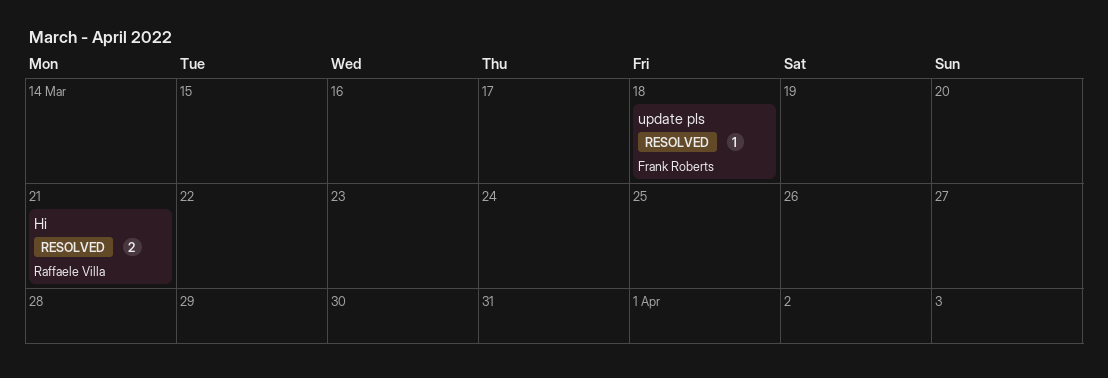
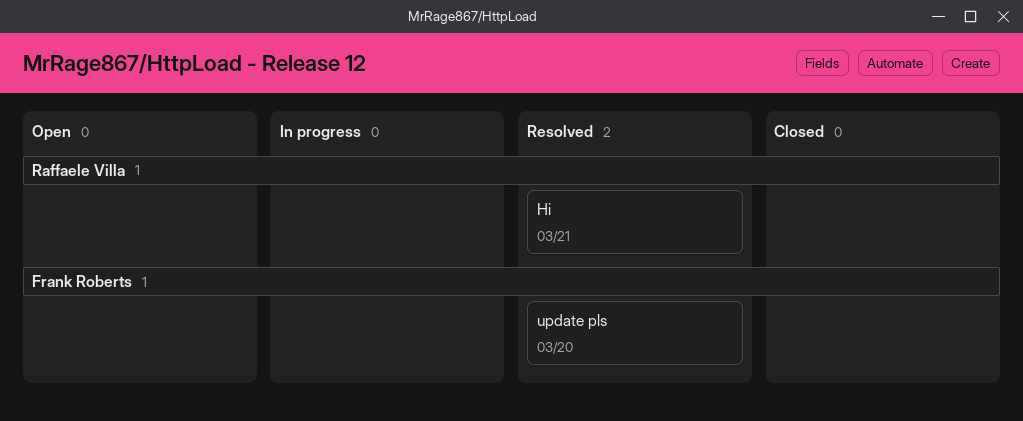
update pls, due: Mar 18 -> Mar 20

